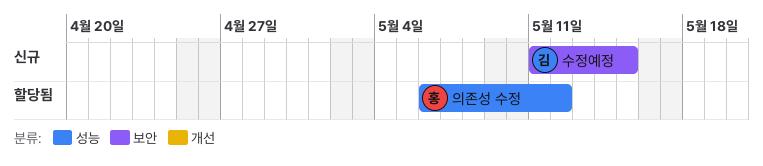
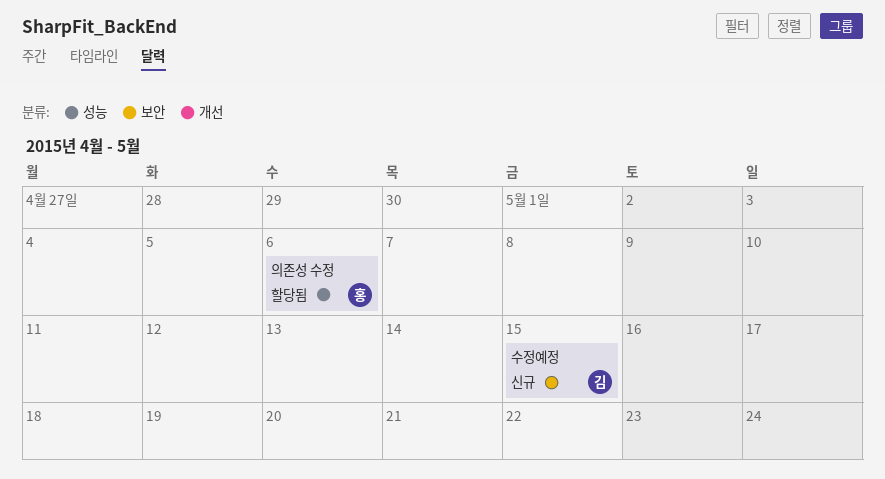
의존성 수정, due: May 12 -> May 6

